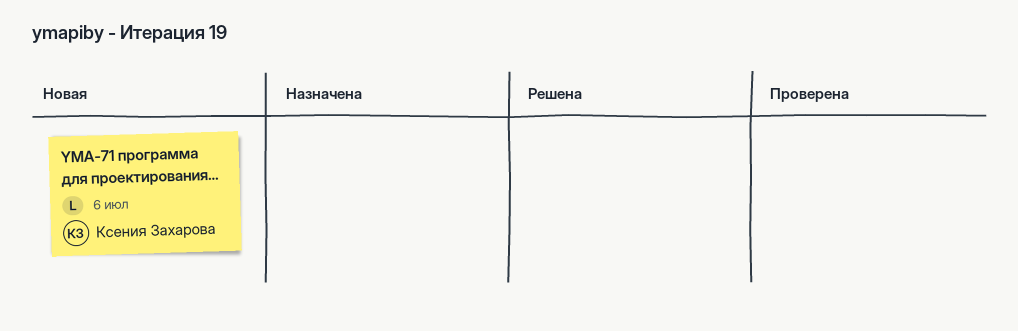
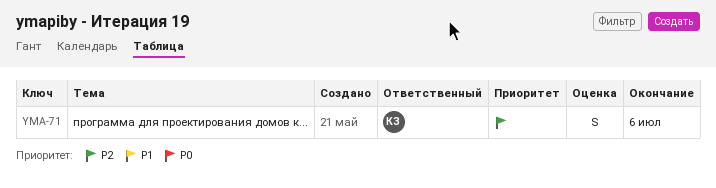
YMA-71, estimate: L -> S

